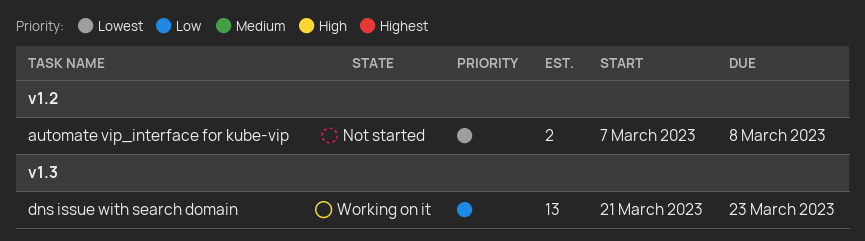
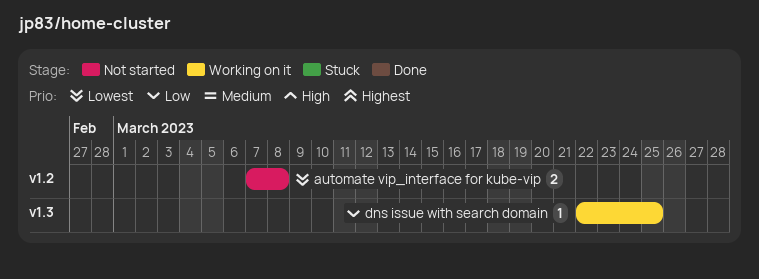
dns issue with search domain, estimate: 13 -> 1
dns issue with search domain, start: Mar 21 -> Mar 22
dns issue with search domain, due: Mar 23 -> Mar 25

